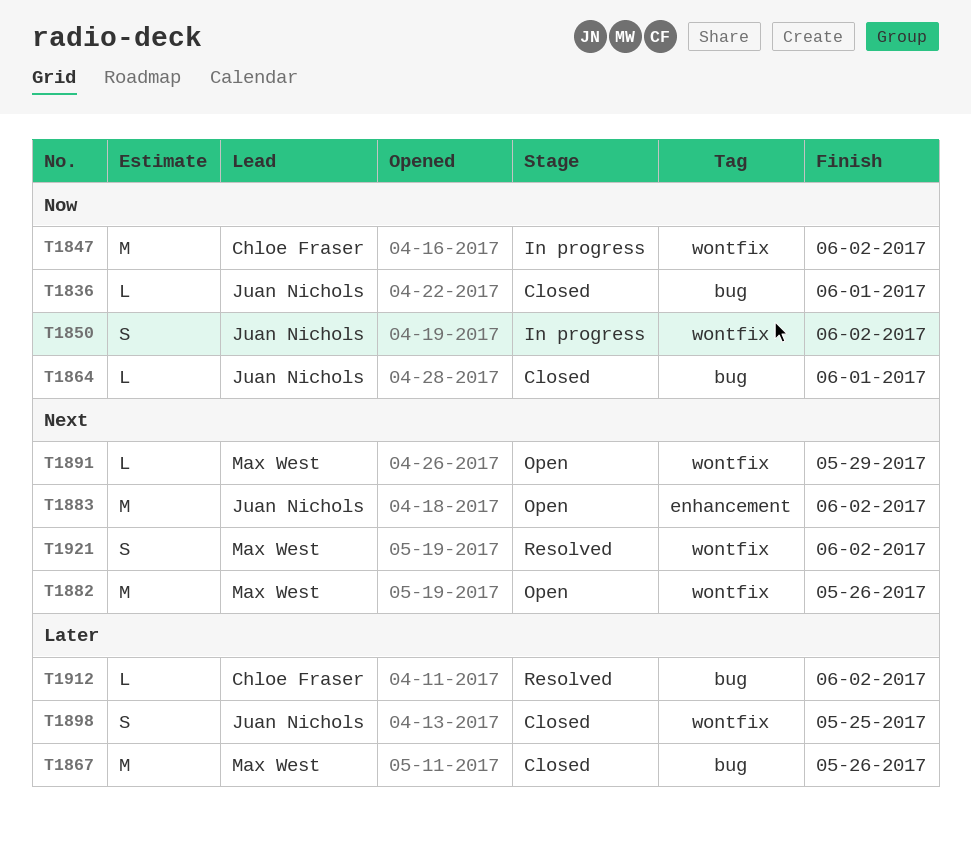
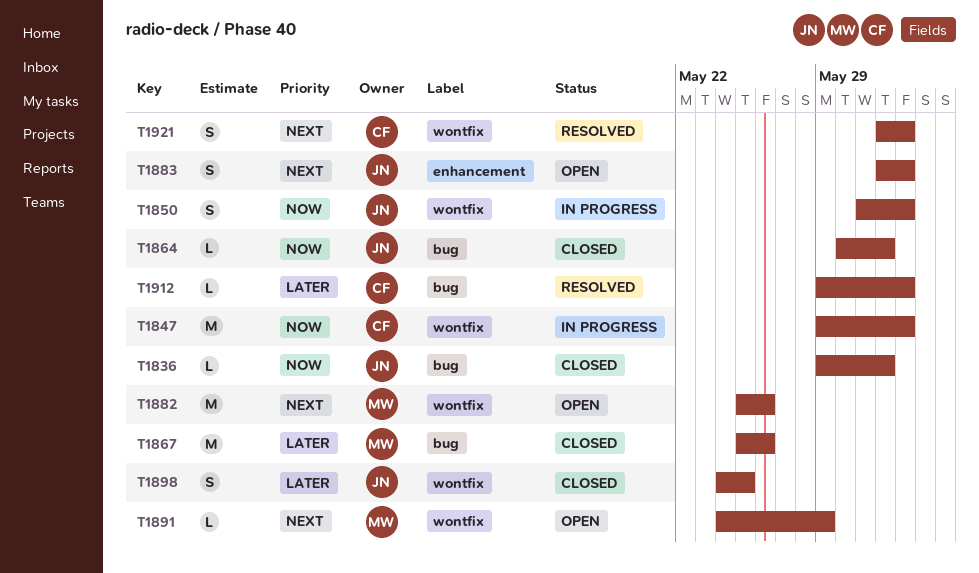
T1883, estimate: M -> S
T1921, owner: Max West -> Chloe Fraser

